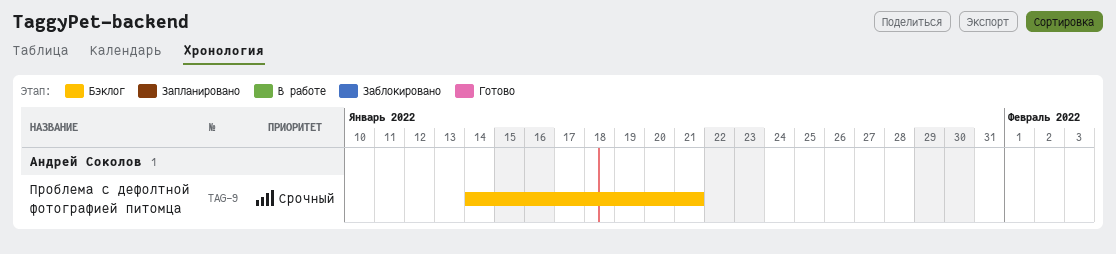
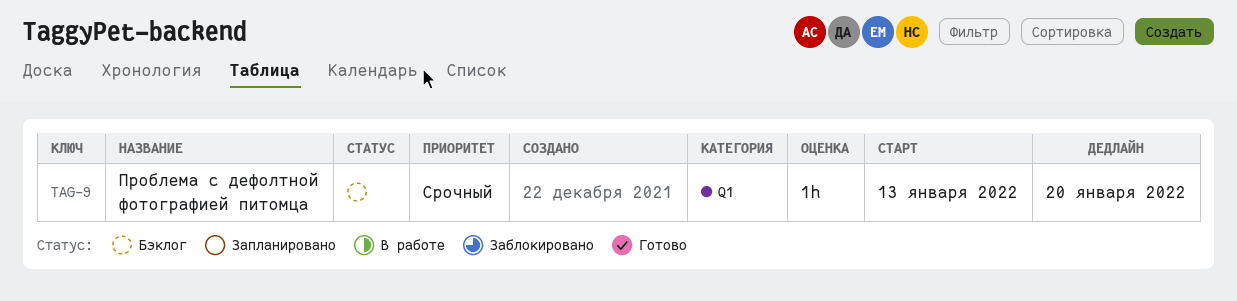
TAG-9, start: Jan 14 -> Jan 13
TAG-9, due: Jan 21 -> Jan 20

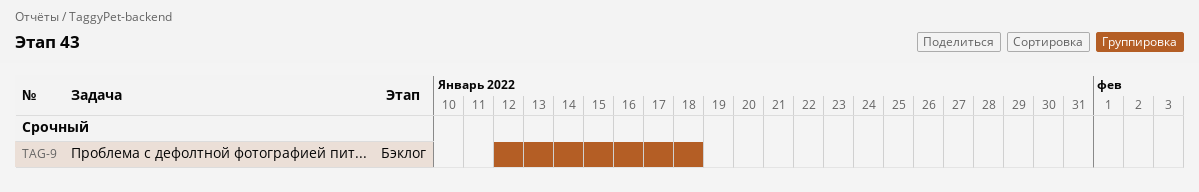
TAG-9, start: Jan 13 -> Jan 12
TAG-9, due: Jan 20 -> Jan 18

